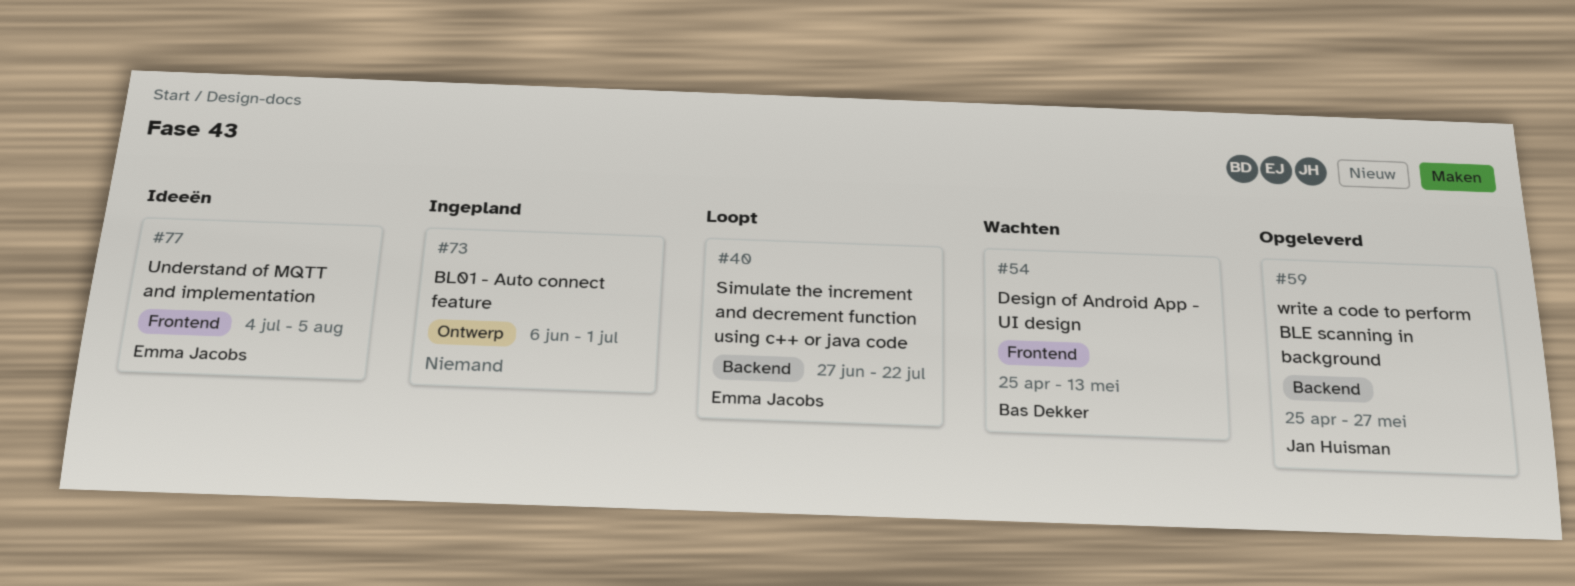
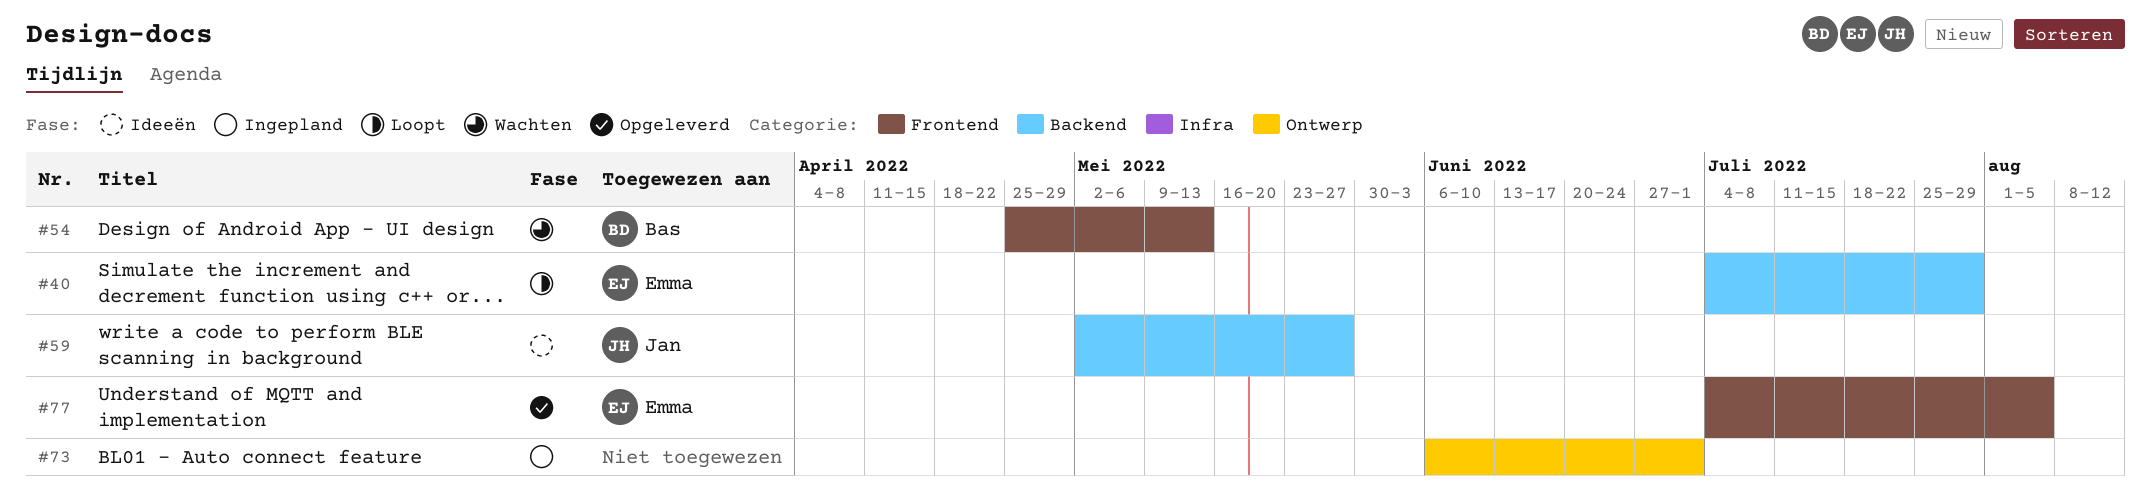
#40, start: Jun 27 -> Jul 4
#40, due: Jul 22 -> Jul 29
#59, status: Opgeleverd -> Ideeën
#59, start: Apr 25 -> May 2
#77, status: Ideeën -> Opgeleverd

